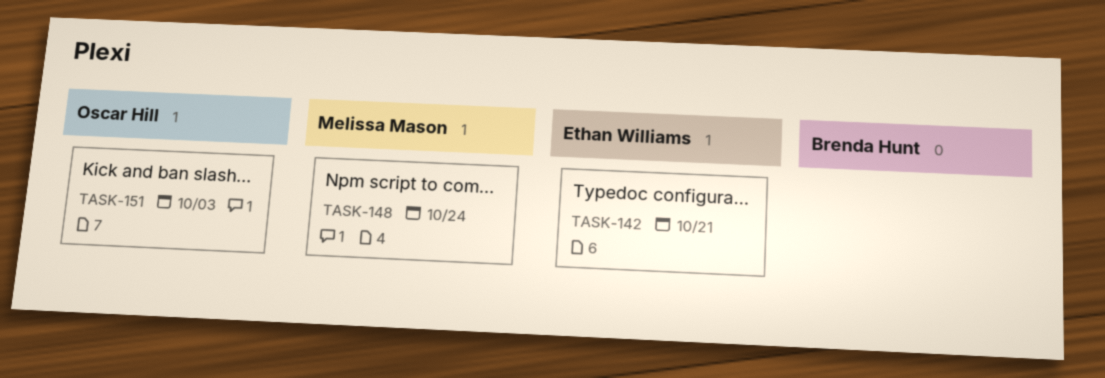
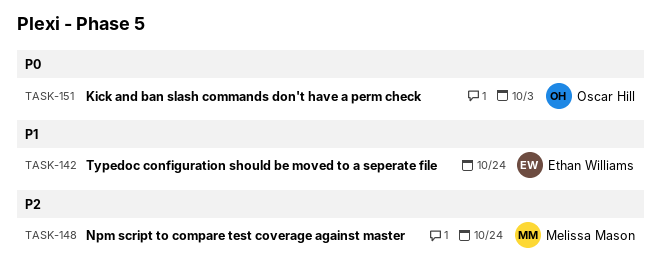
TASK-142, due: Oct 21 -> Oct 24

